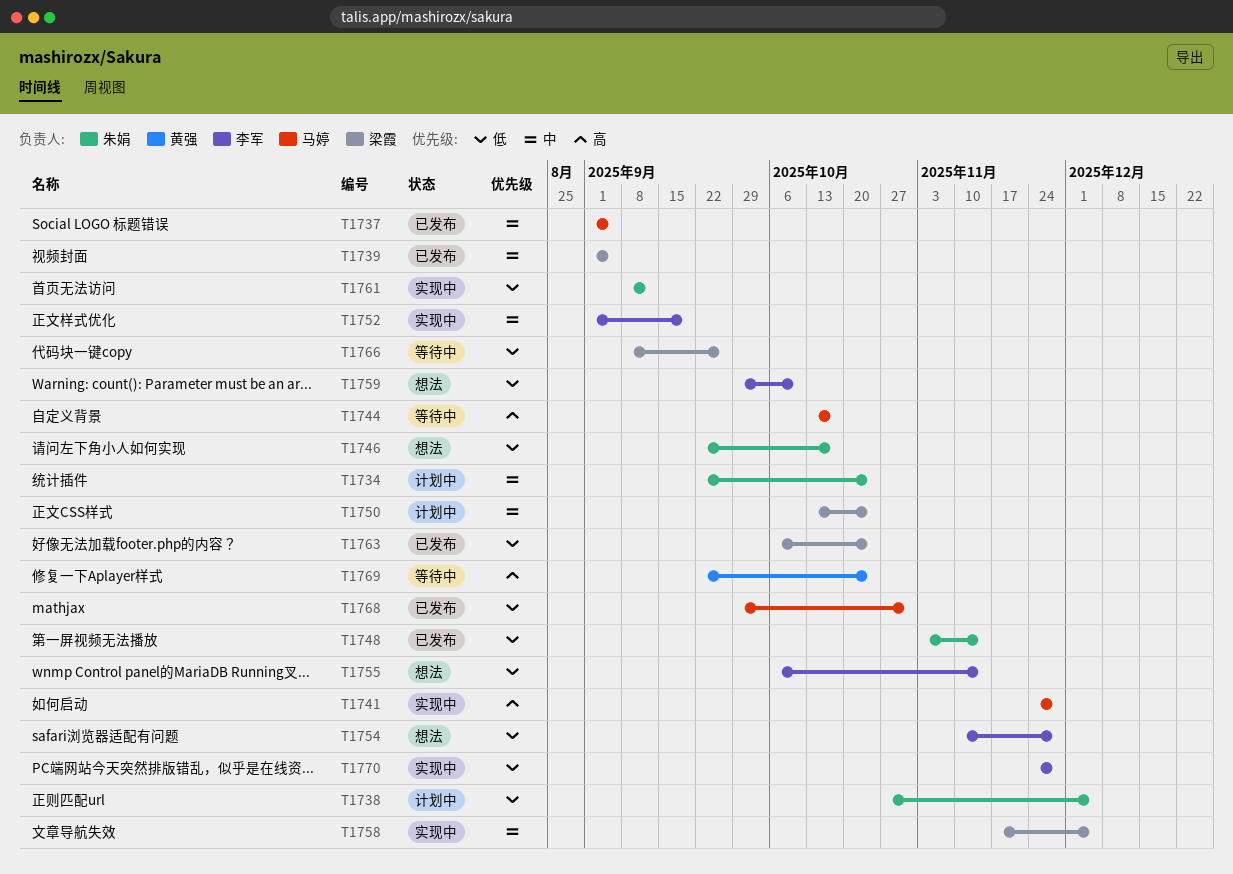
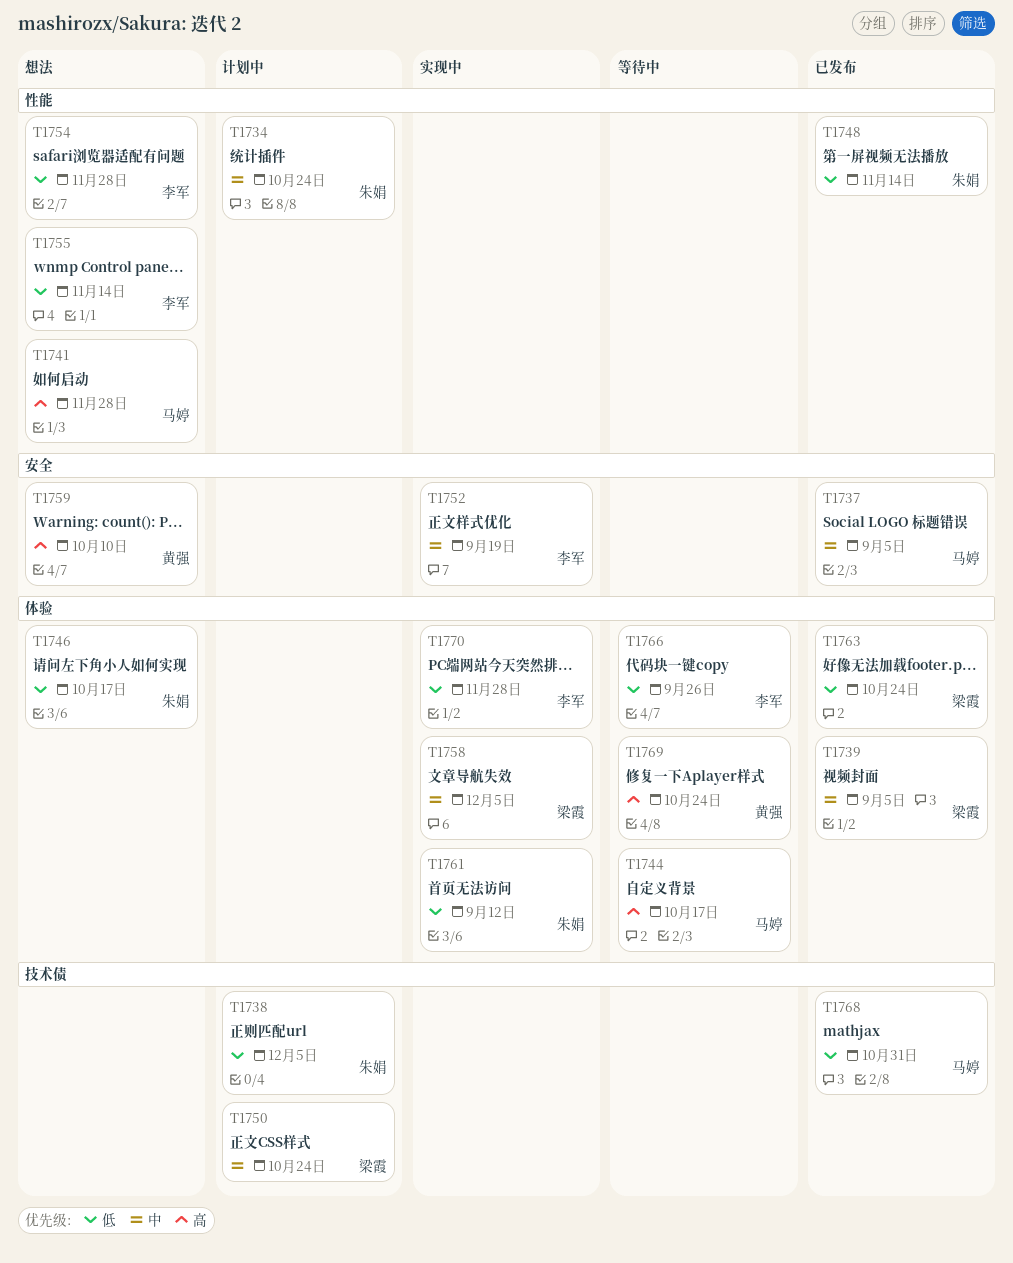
T1741, status: 实现中 -> 想法
T1759, owner: 李军 -> 黄强
T1759, priority: 低 -> 高
T1766, owner: 梁霞 -> 李军

